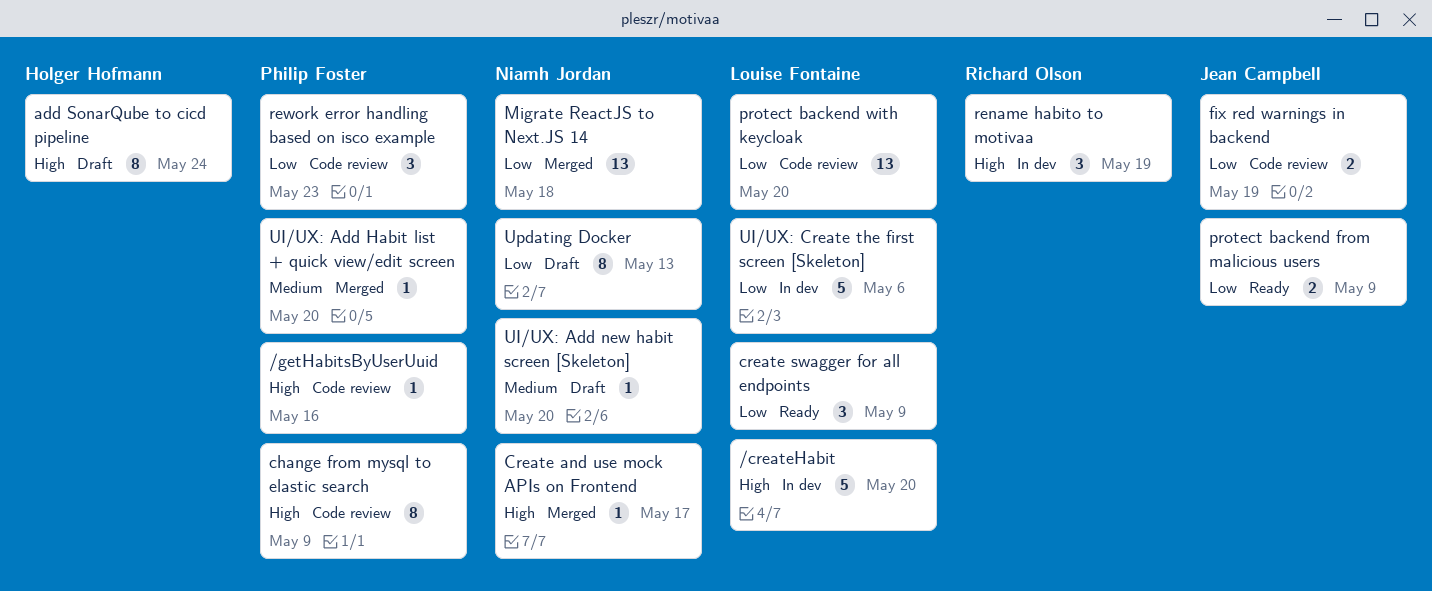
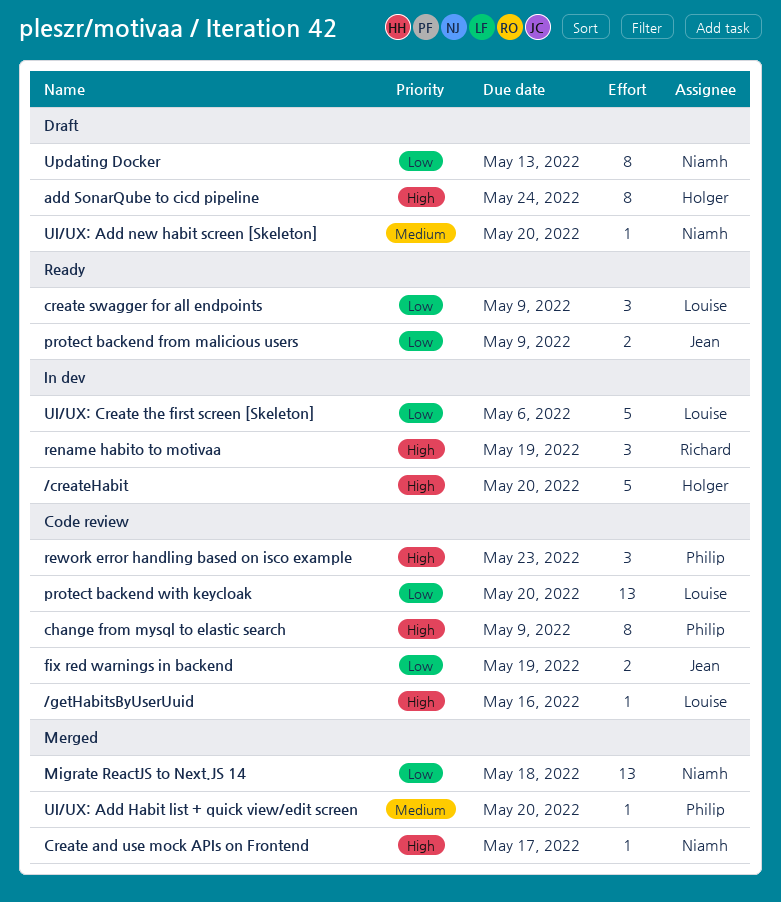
/createHabit, owner: Louise Fontaine -> Holger Hofmann
/getHabitsByUserUuid, owner: Philip Foster -> Louise Fontaine
rework error handling based on isco example, priority: Low -> High

